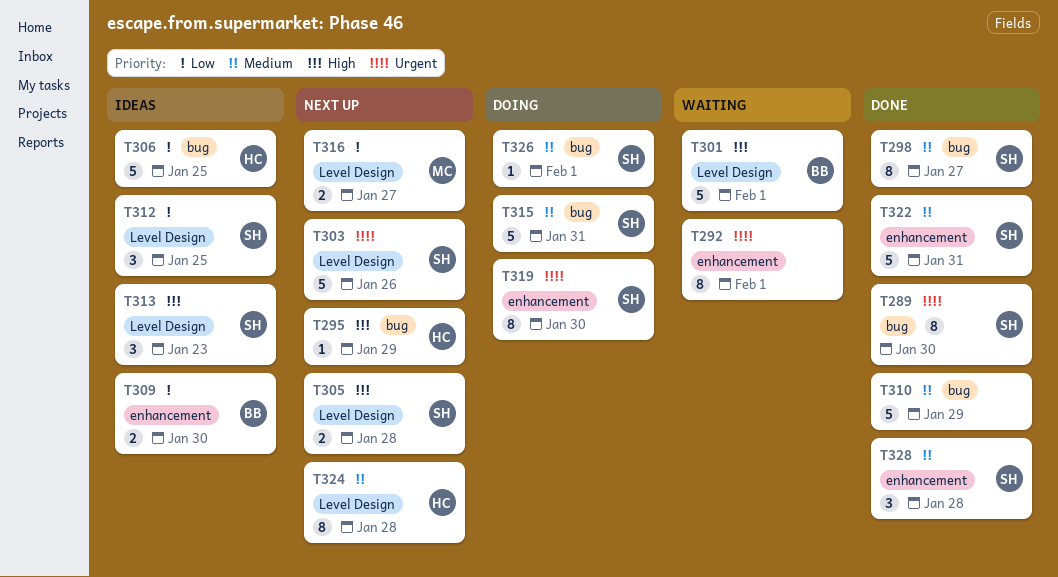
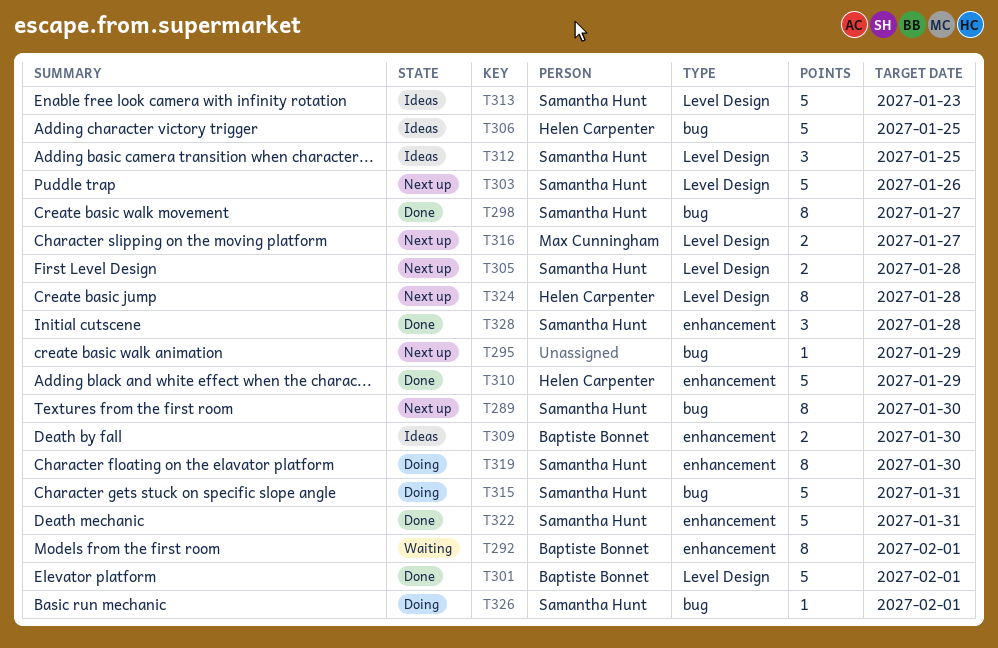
T289, status: Done -> Next up
T292, owner: none -> Baptiste Bonnet
T295, owner: Helen Carpenter -> none
T301, status: Waiting -> Done
T310, owner: none -> Helen Carpenter
T310, label: bug -> enhancement
T313, estimate: 3 -> 5

